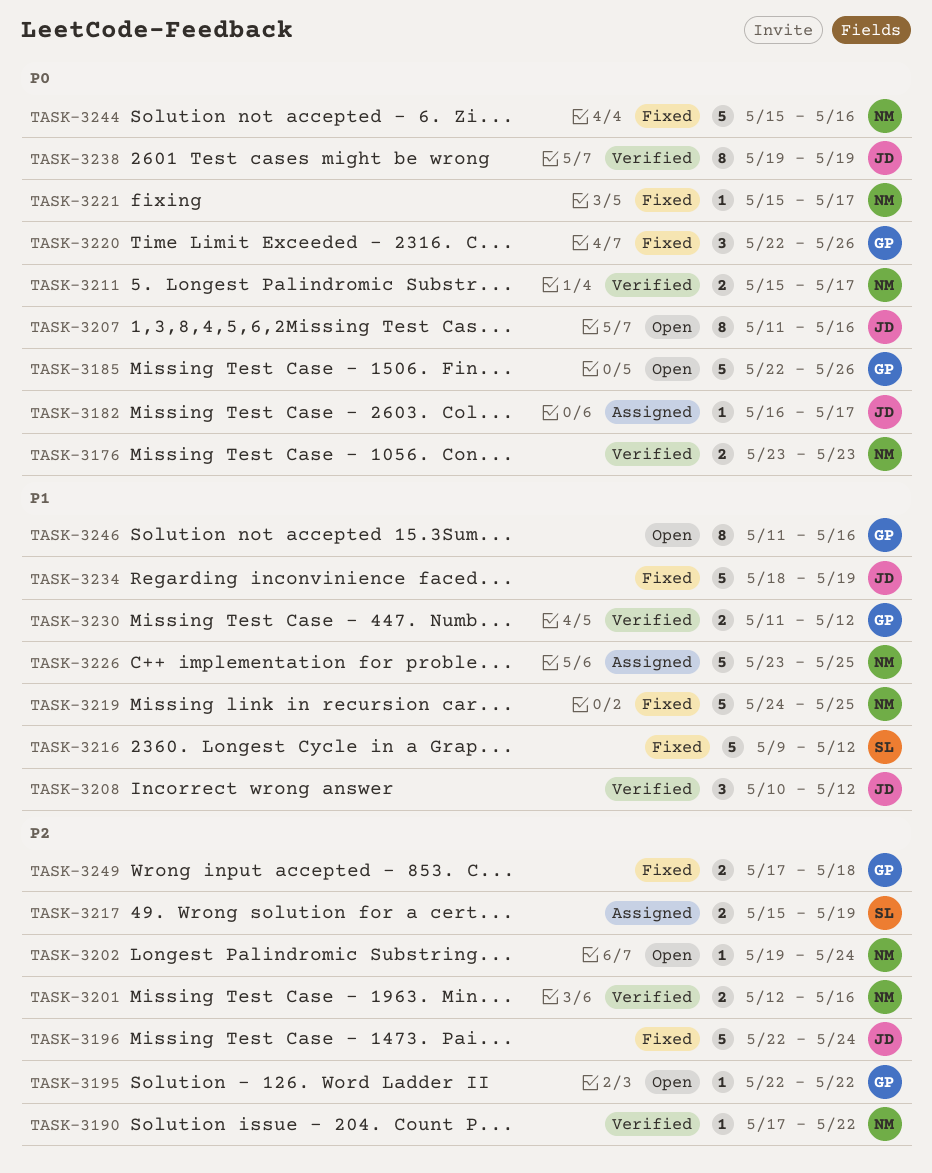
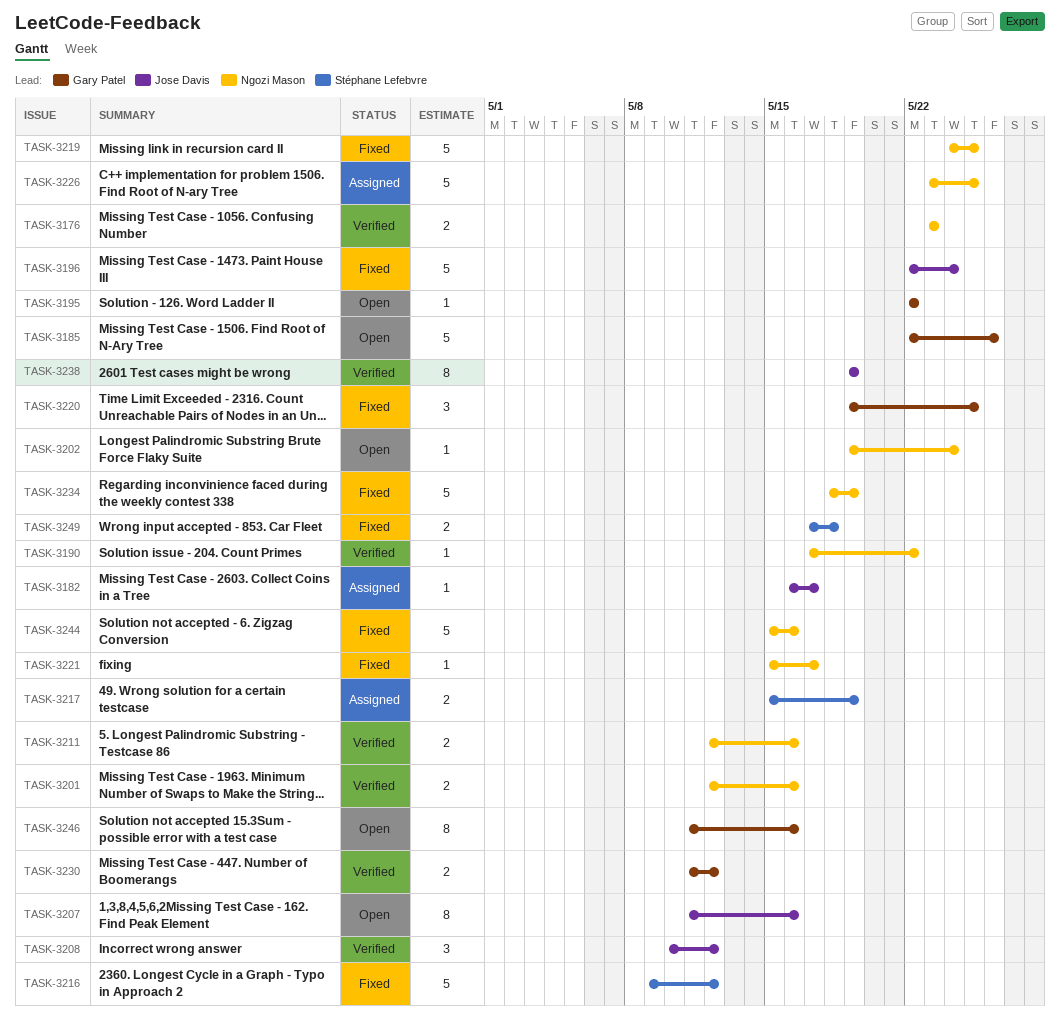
TASK-3211, start: May 15 -> May 12
TASK-3211, due: May 17 -> May 16
TASK-3220, start: May 22 -> May 19
TASK-3220, due: May 26 -> May 25
TASK-3234, owner: Jose Davis -> Ngozi Mason
TASK-3249, owner: Gary Patel -> Stéphane Lefebvre

